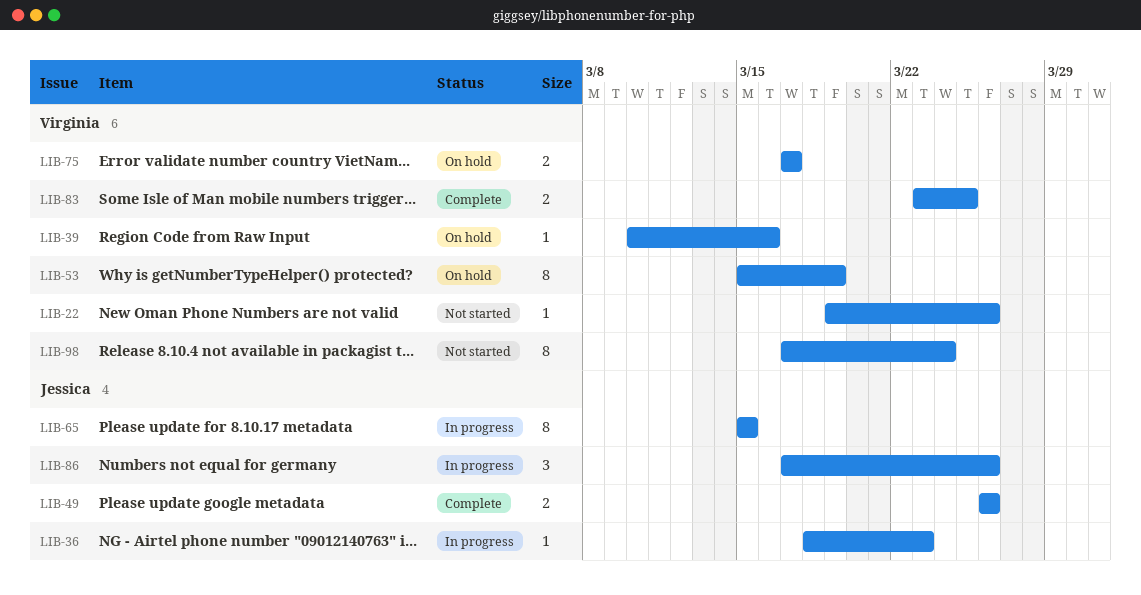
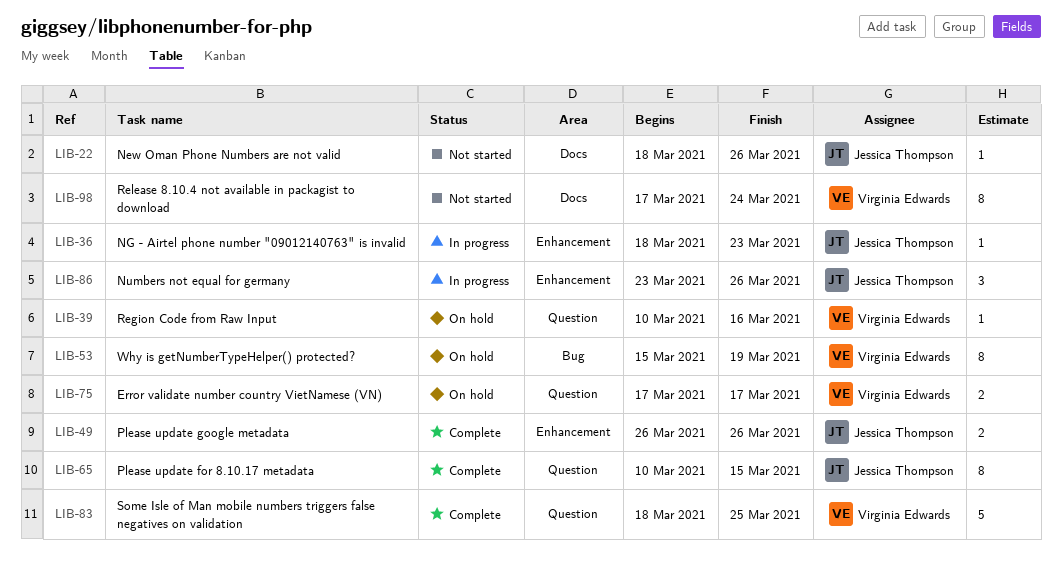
LIB-22, owner: Virginia Edwards -> Jessica Thompson
LIB-22, start: Mar 19 -> Mar 18
LIB-65, status: In progress -> Complete
LIB-65, start: Mar 15 -> Mar 10
LIB-83, estimate: 2 -> 5
LIB-83, start: Mar 23 -> Mar 18
LIB-86, start: Mar 17 -> Mar 23

